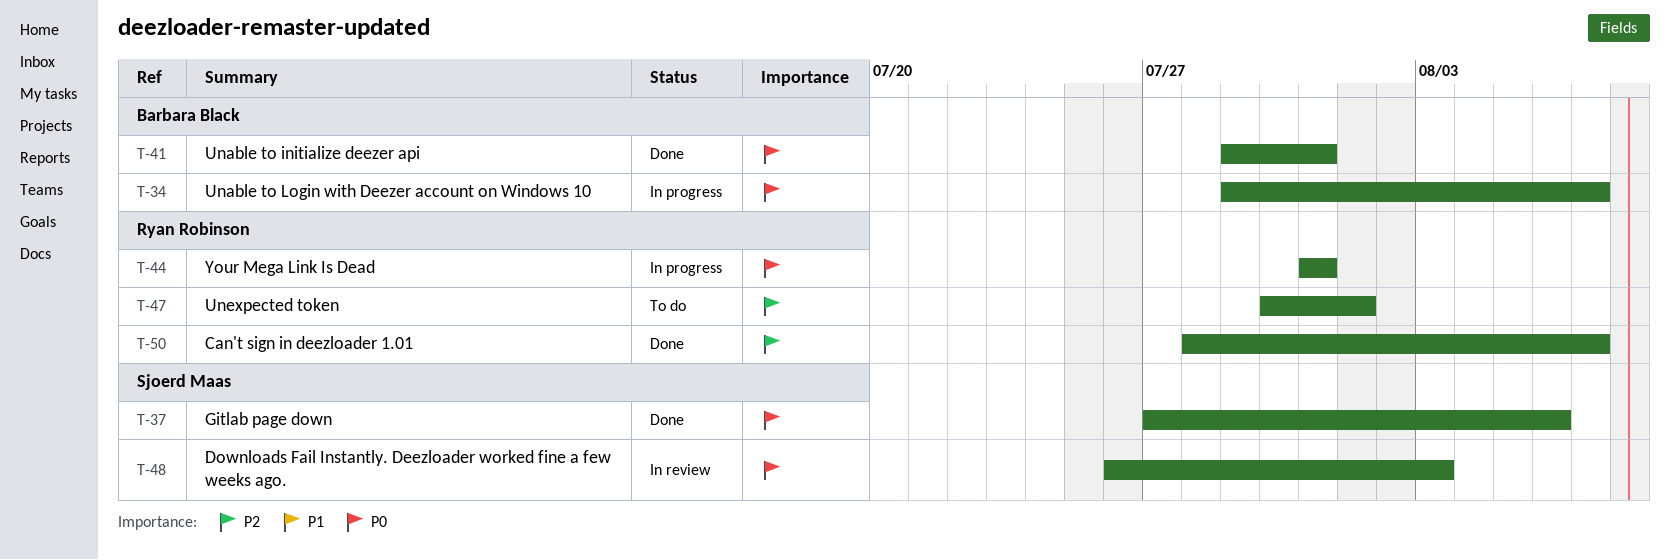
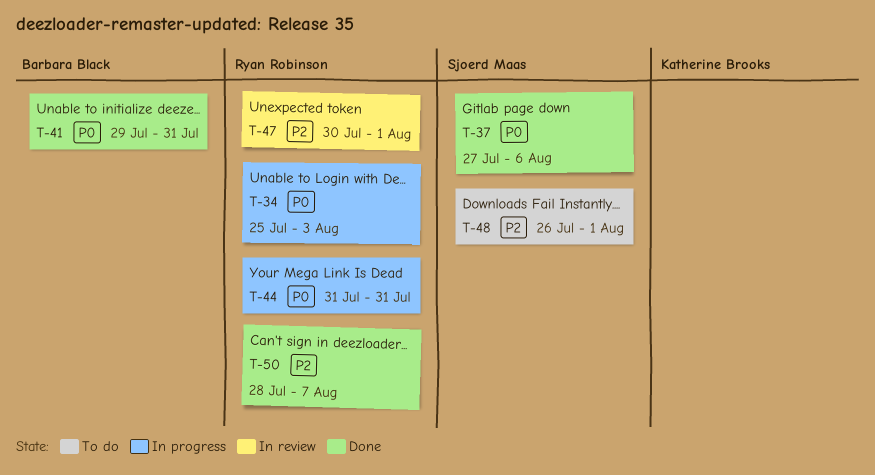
T-34, owner: Barbara Black -> Ryan Robinson
T-34, start: Jul 29 -> Jul 25
T-34, due: Aug 7 -> Aug 3
T-47, status: To do -> In review
T-48, status: In review -> To do
T-48, priority: P0 -> P2
T-48, due: Aug 3 -> Aug 1

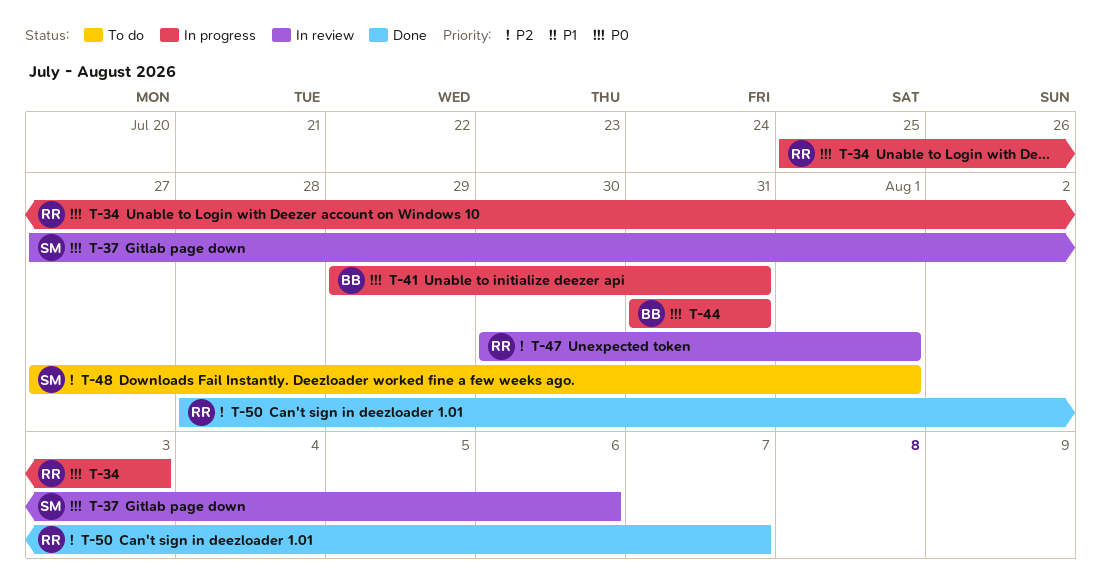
T-37, status: Done -> In review
T-41, status: Done -> In progress
T-44, owner: Ryan Robinson -> Barbara Black
T-48, start: Jul 26 -> Jul 27

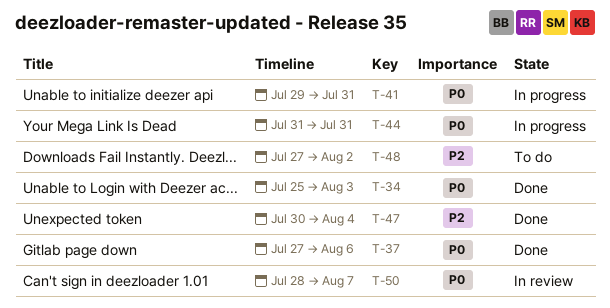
T-34, status: In progress -> Done
T-37, status: In review -> Done
T-47, status: In review -> Done
T-47, due: Aug 1 -> Aug 4
T-48, due: Aug 1 -> Aug 2
T-50, status: Done -> In review
T-50, priority: P2 -> P0

